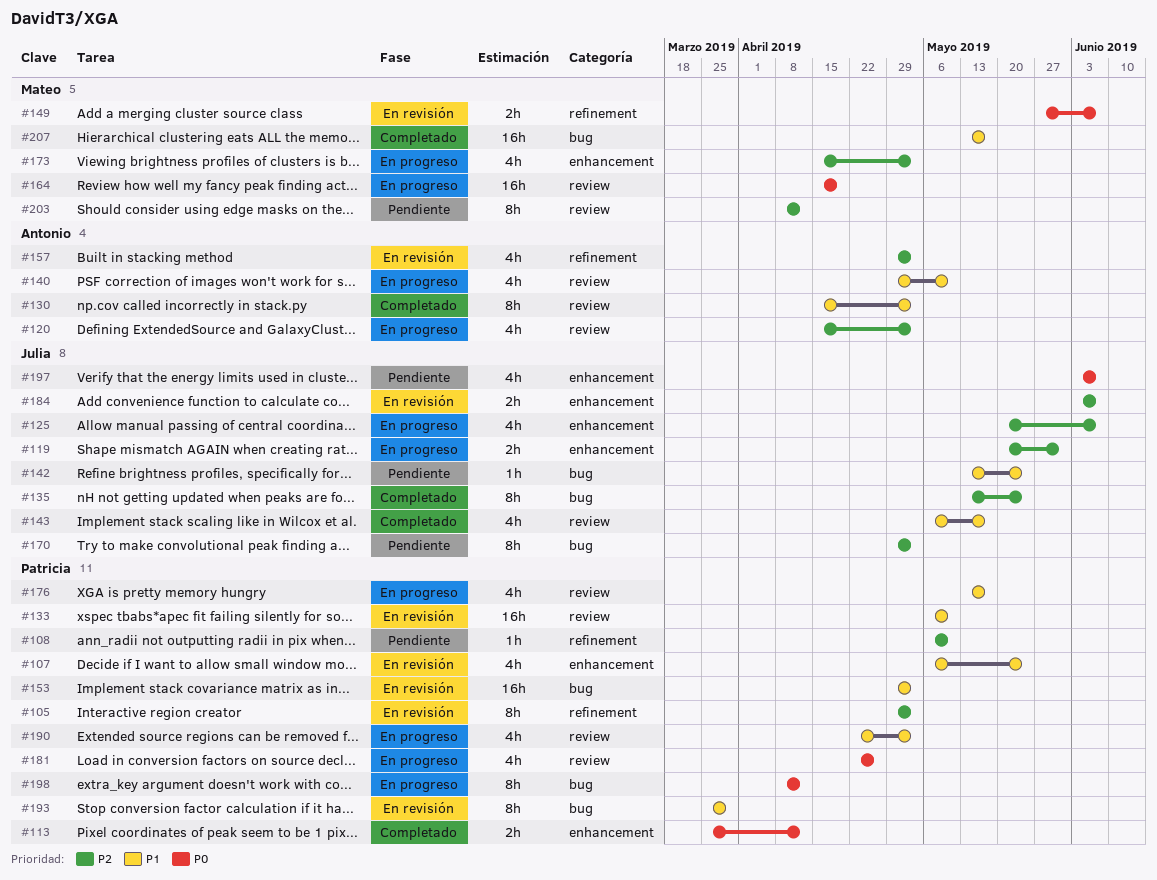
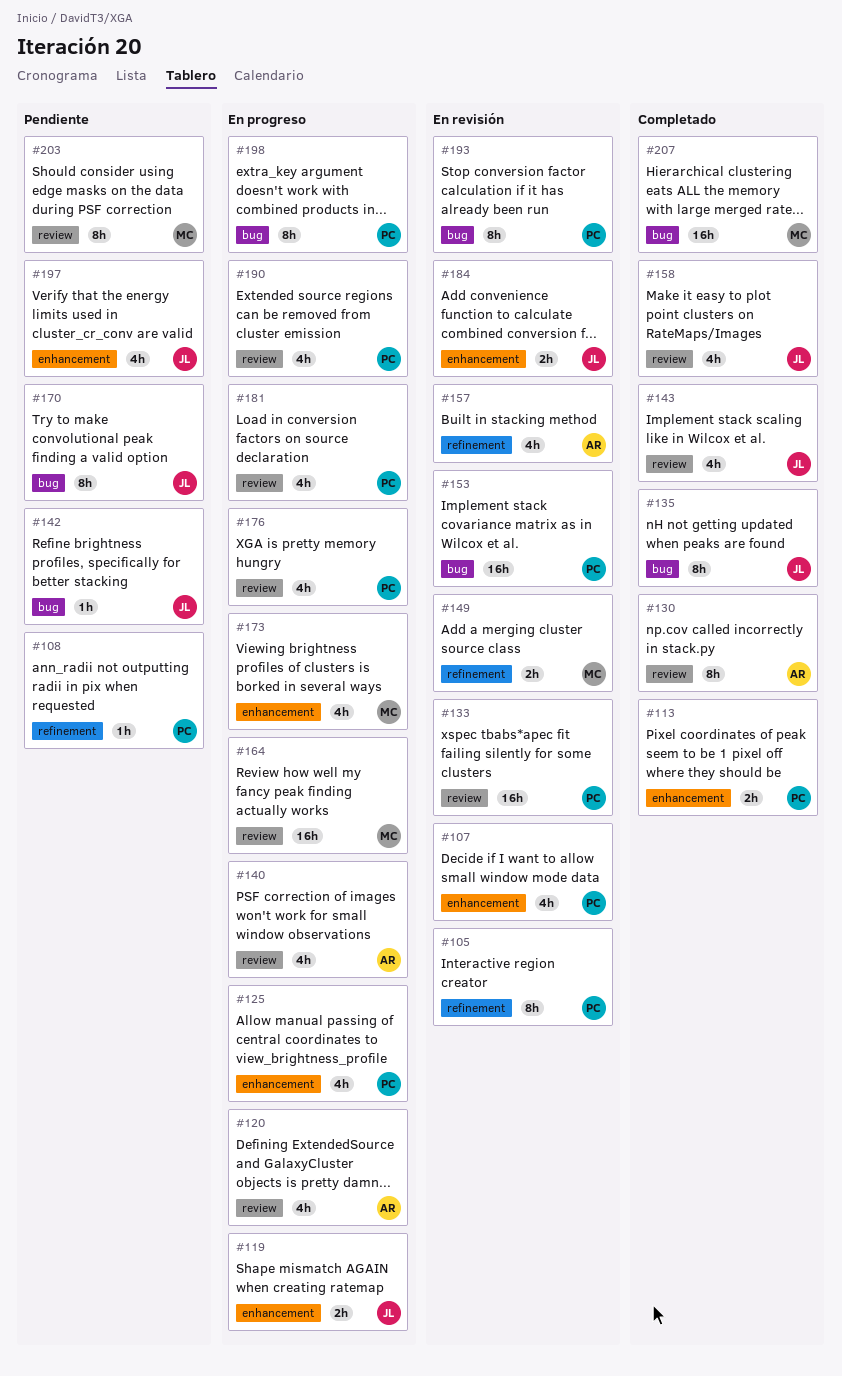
#125, owner: Julia -> Patricia
#158: none -> present

